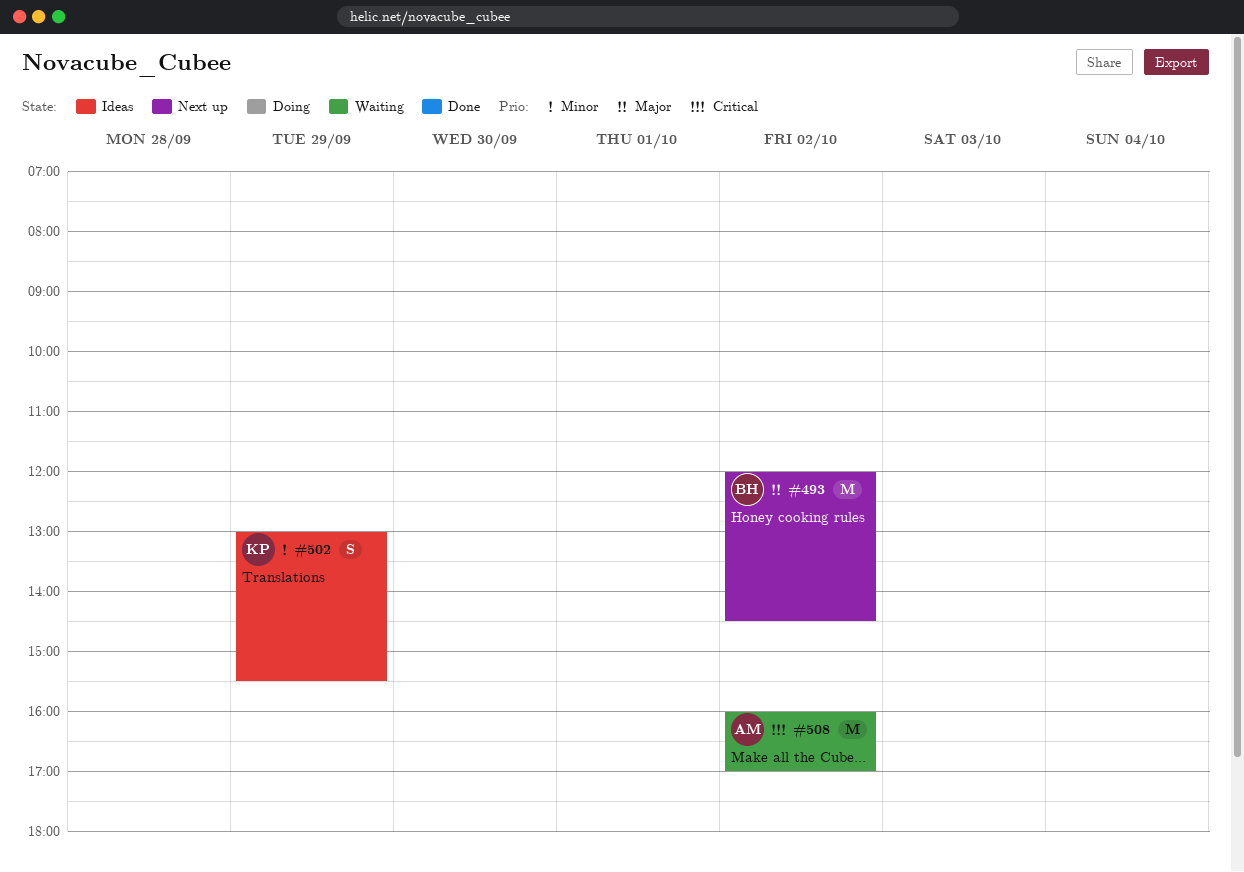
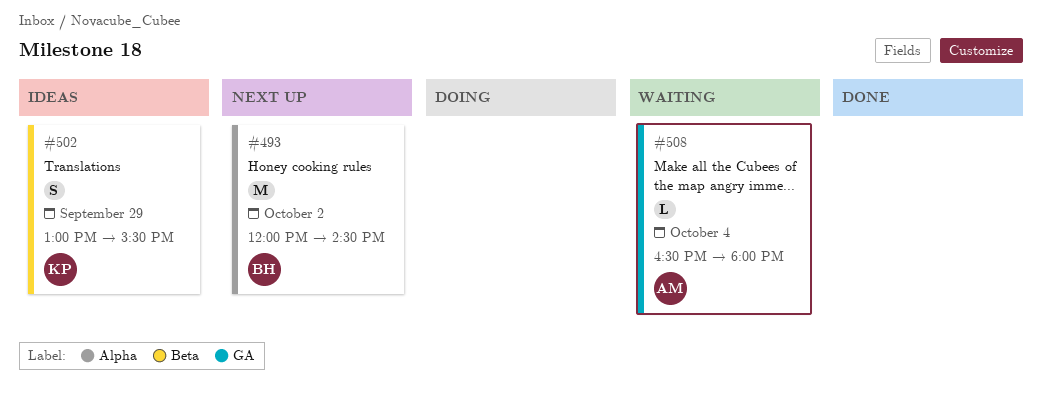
#508, estimate: M -> L
#508, day: Oct 2 -> Oct 4
#508, begins: 16:00 -> 16:30
#508, ends: 17:00 -> 18:00

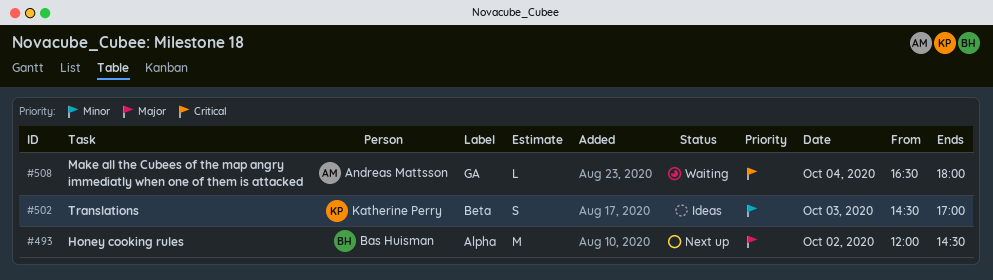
#502, day: Sep 29 -> Oct 3
#502, begins: 13:00 -> 14:30
#502, ends: 15:30 -> 17:00

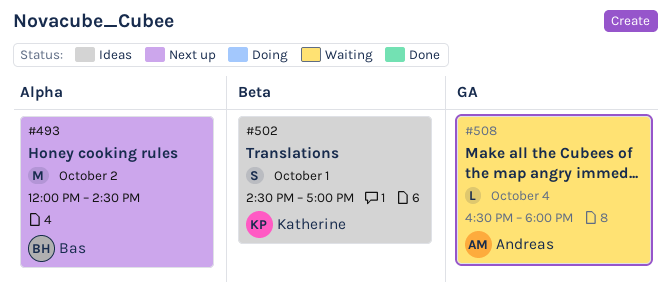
#502, day: Oct 3 -> Oct 1

